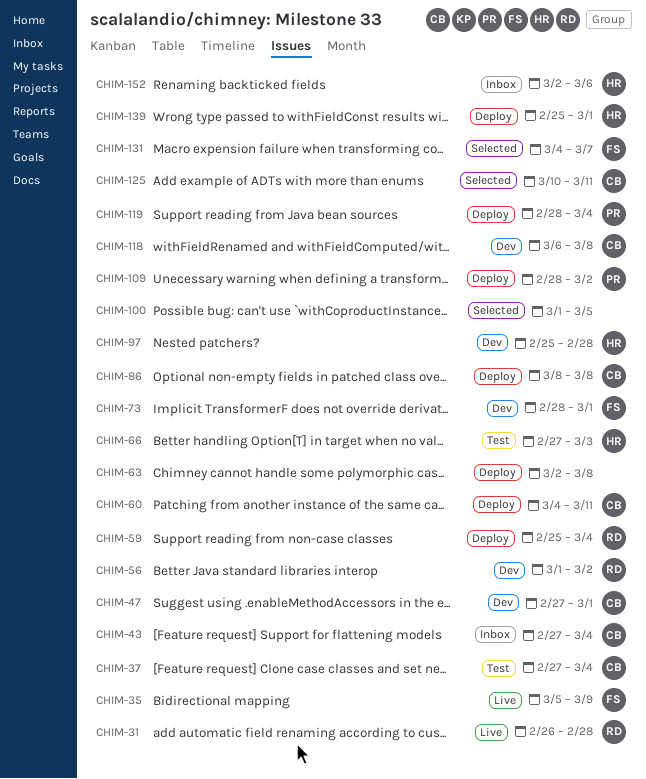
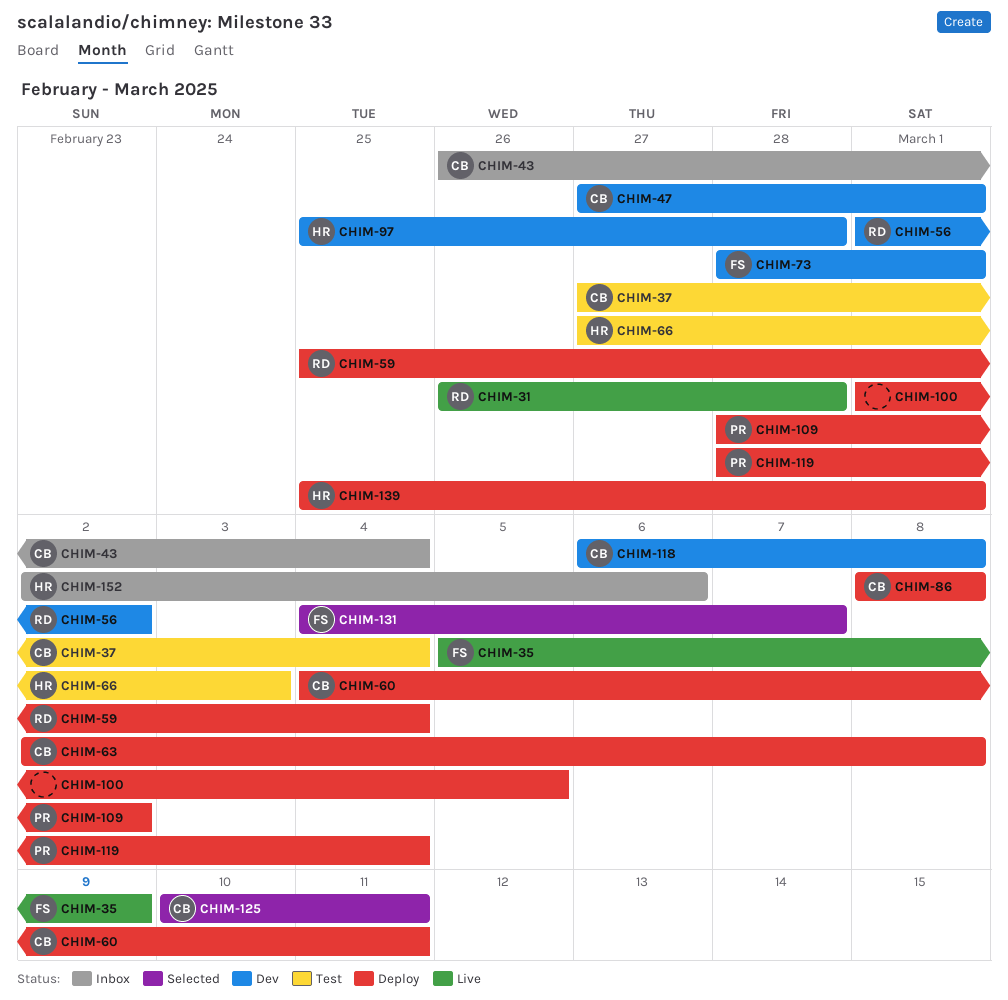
CHIM-43, start: Feb 27 -> Feb 26
CHIM-63, owner: none -> CB
CHIM-100, status: Selected -> Deploy

